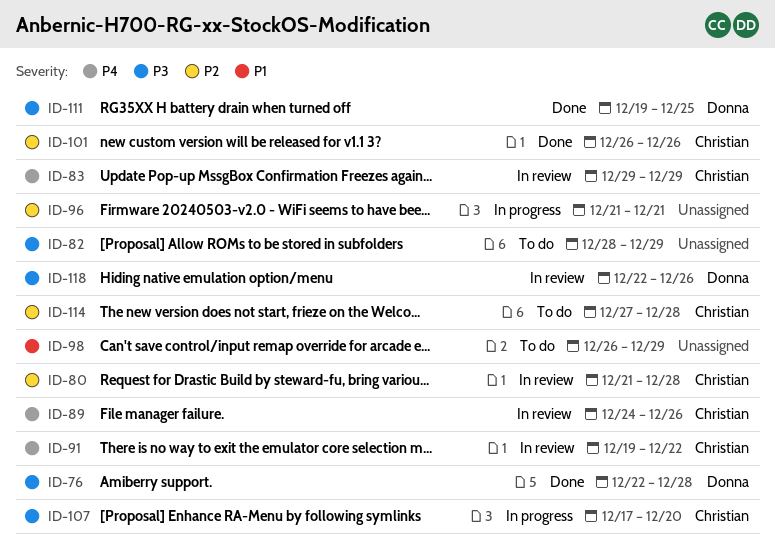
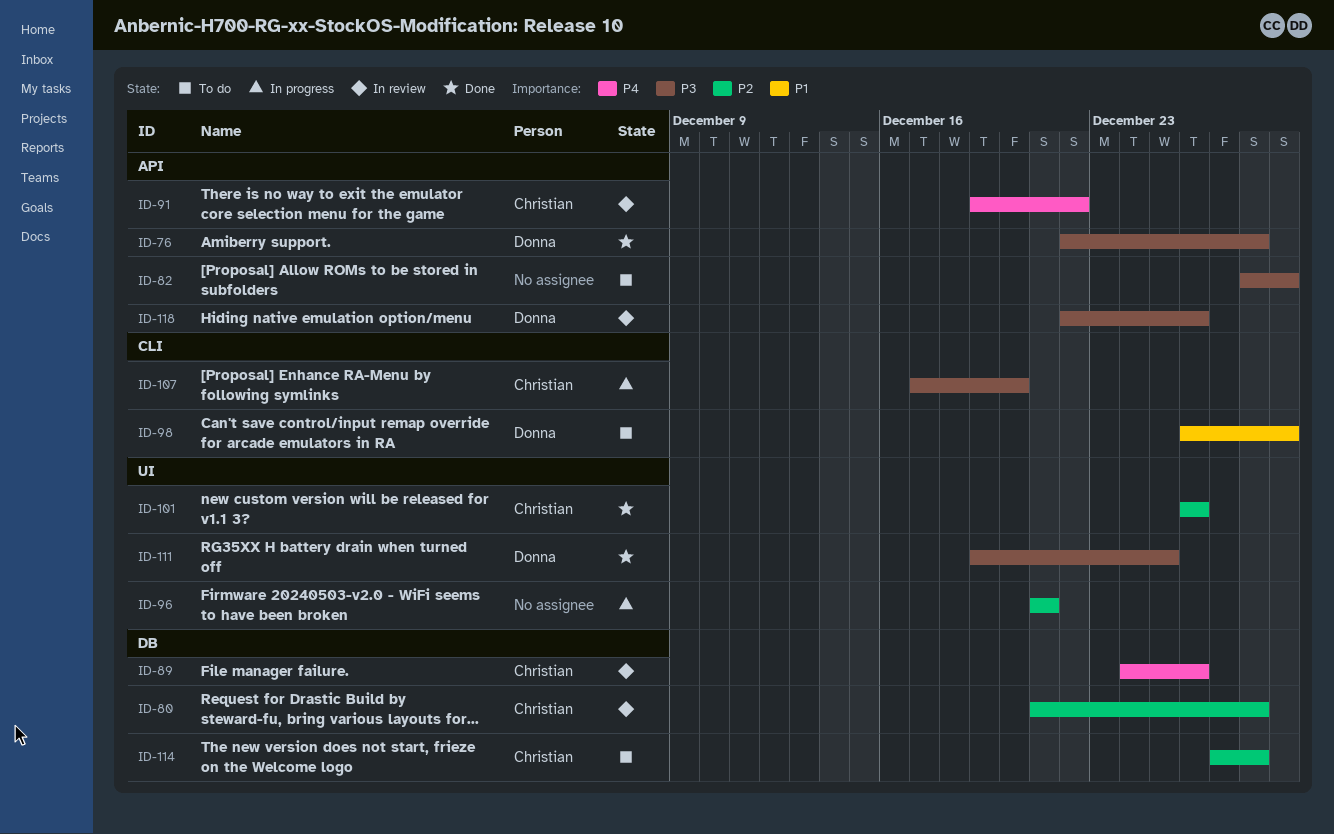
ID-83: present -> none
ID-98, owner: none -> Donna

